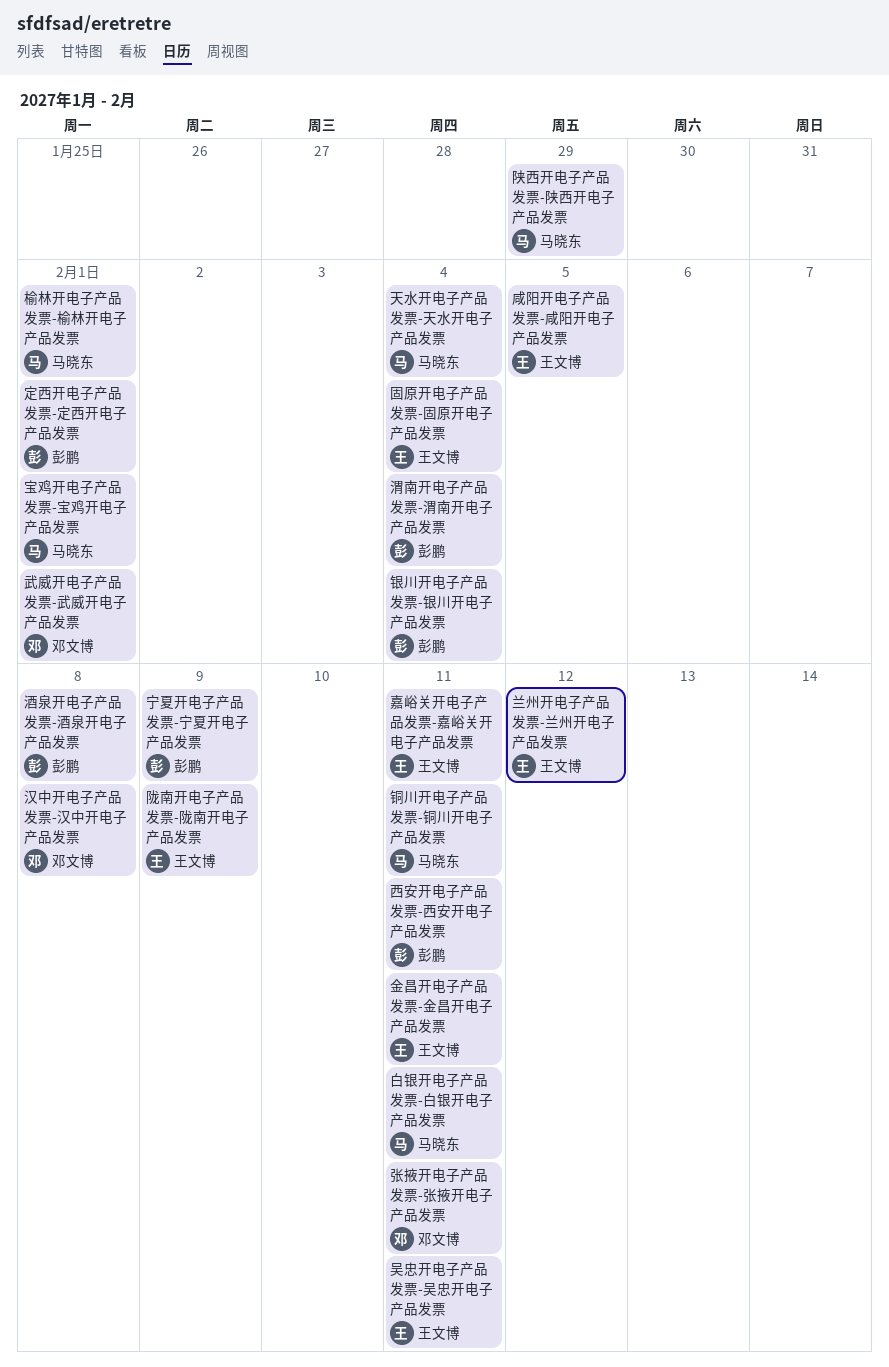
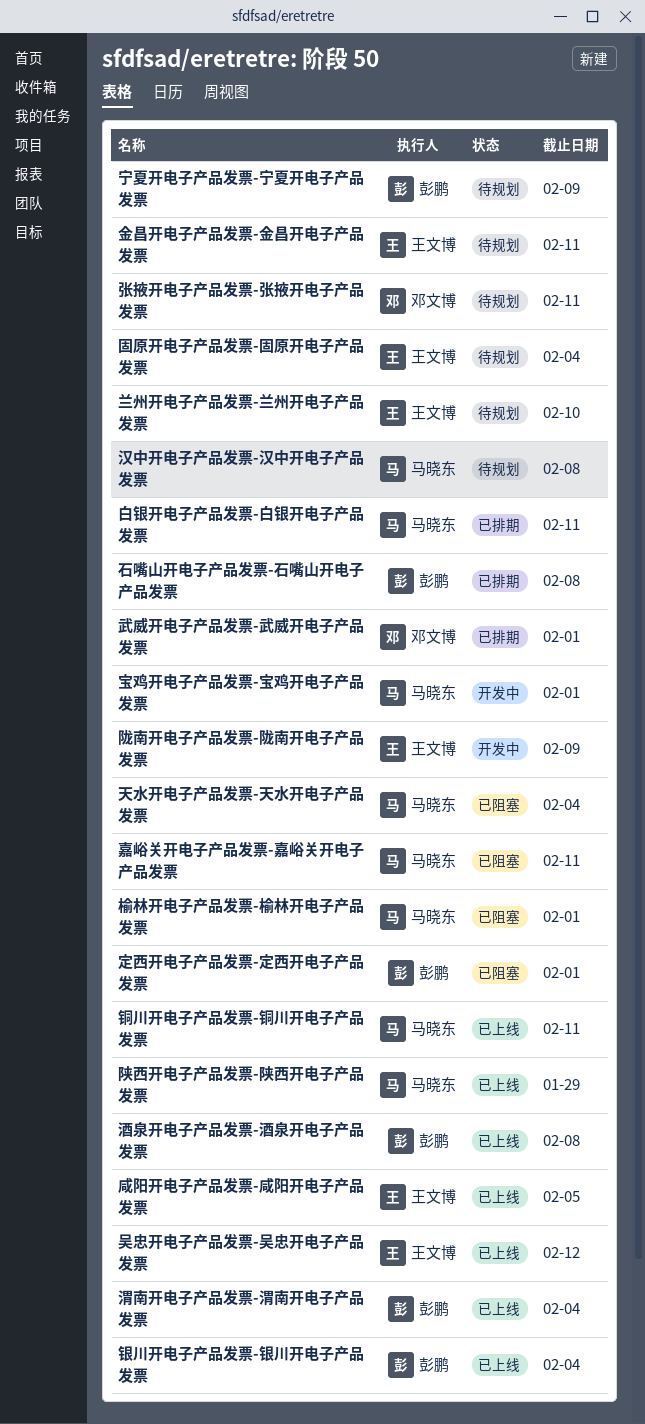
兰州开电子产品发票-兰州开电子产品发票, due: Feb 12 -> Feb 10
吴忠开电子产品发票-吴忠开电子产品发票, due: Feb 11 -> Feb 12
嘉峪关开电子产品发票-嘉峪关开电子产品发票, owner: 王文博 -> 马晓东
汉中开电子产品发票-汉中开电子产品发票, owner: 邓文博 -> 马晓东
石嘴山开电子产品发票-石嘴山开电子产品发票: none -> present
西安开电子产品发票-西安开电子产品发票: present -> none

